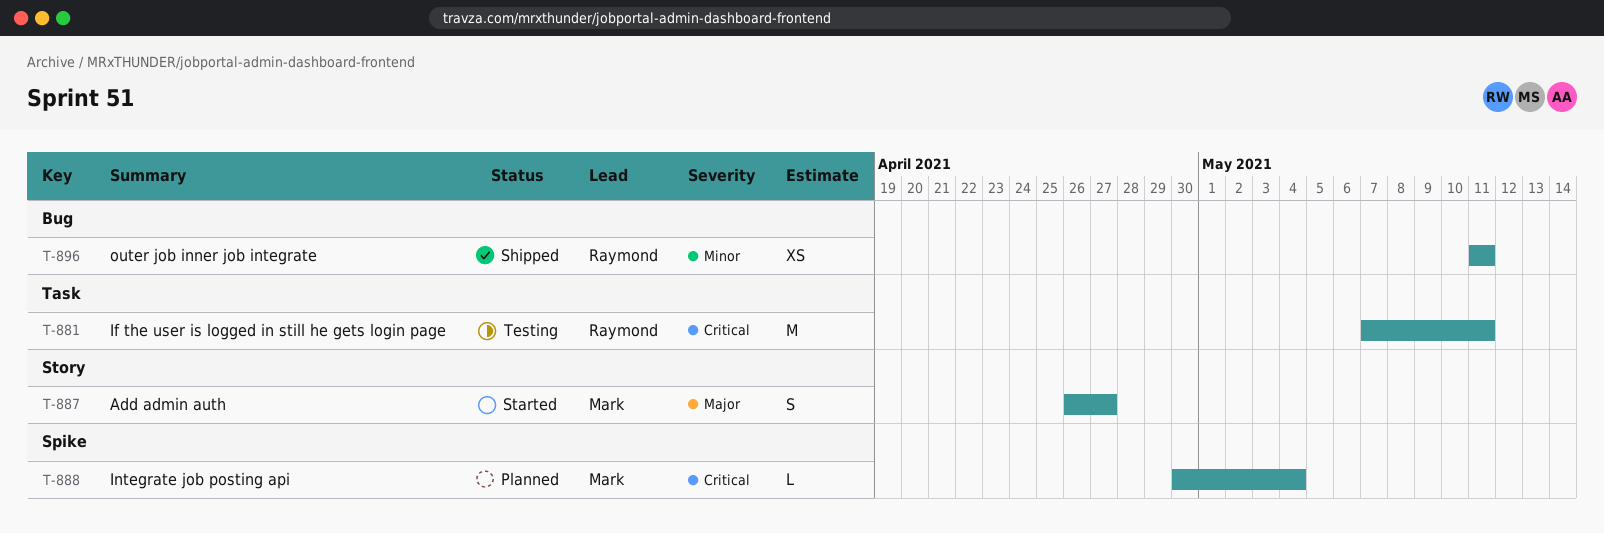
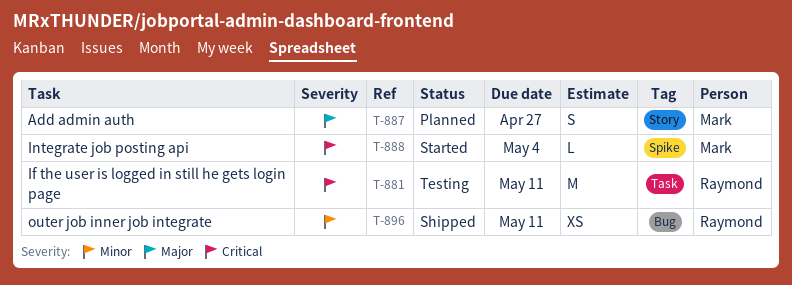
T-887, status: Started -> Planned
T-888, status: Planned -> Started

